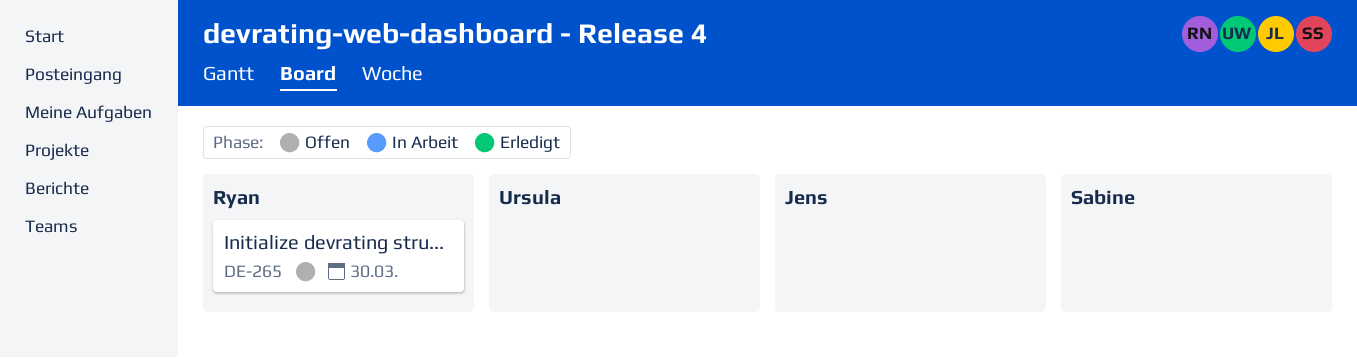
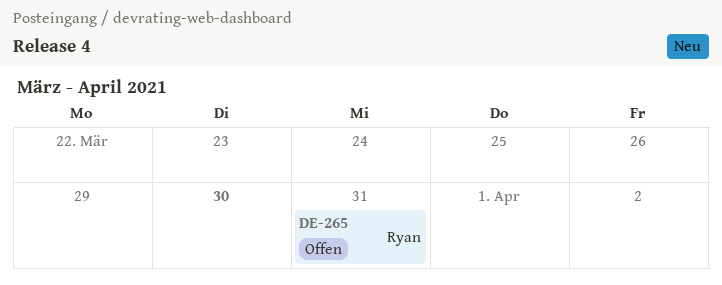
DE-265, due: Mar 30 -> Mar 31

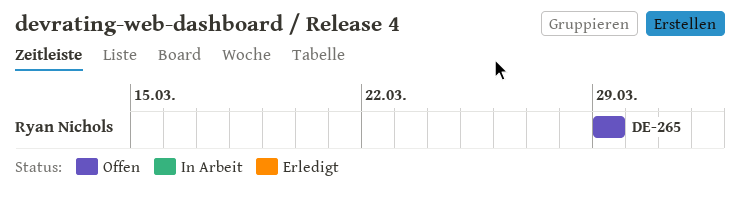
DE-265, due: Mar 31 -> Mar 29

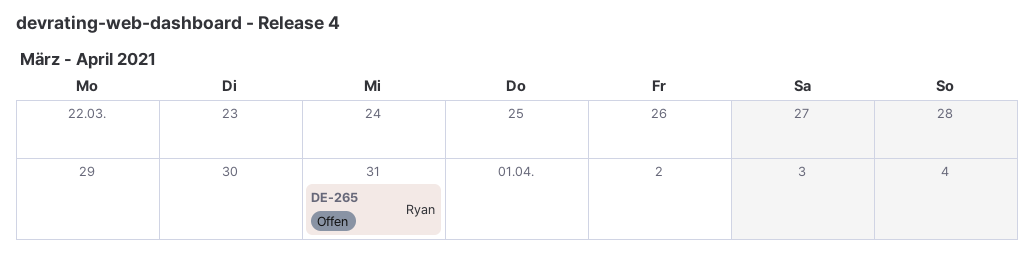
DE-265, due: Mar 29 -> Mar 31

